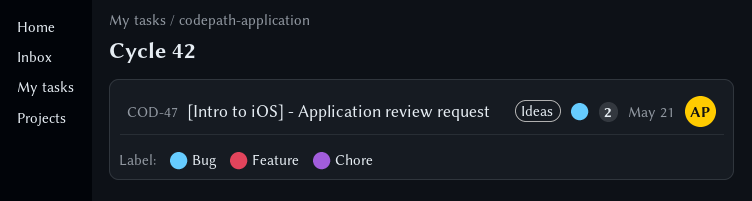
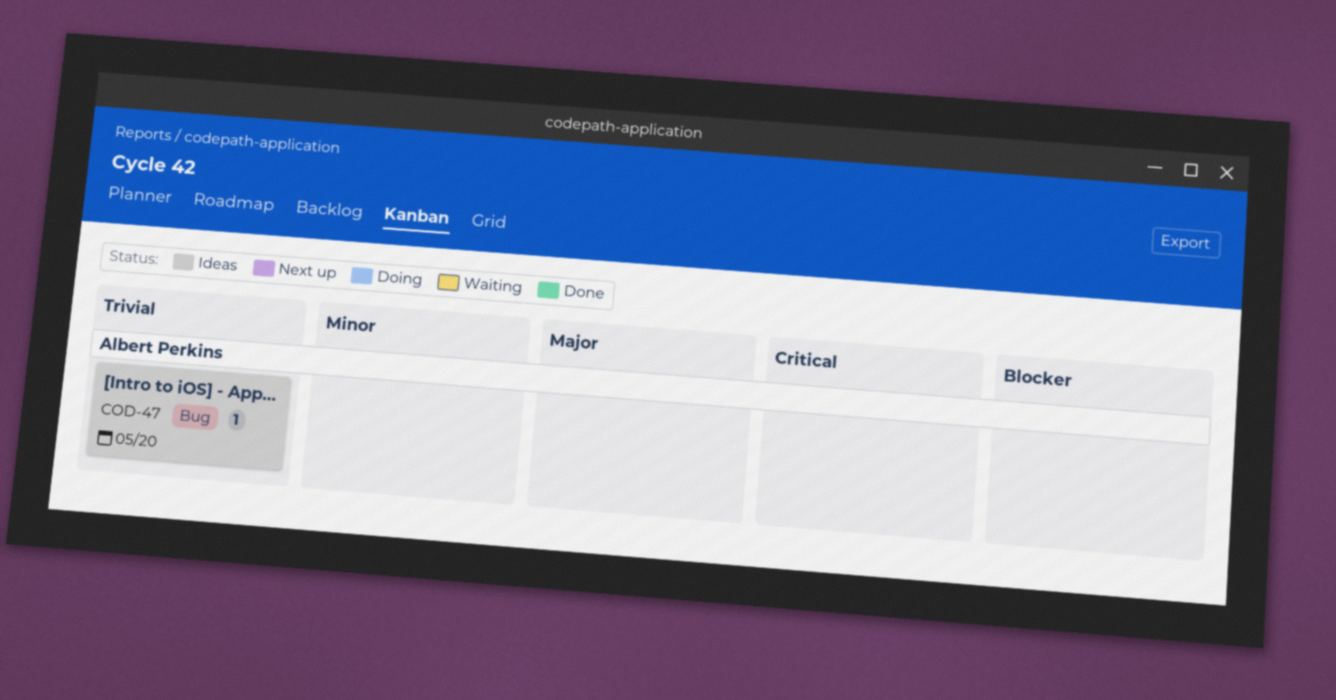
COD-47, estimate: 2 -> 1
COD-47, due: May 21 -> May 20

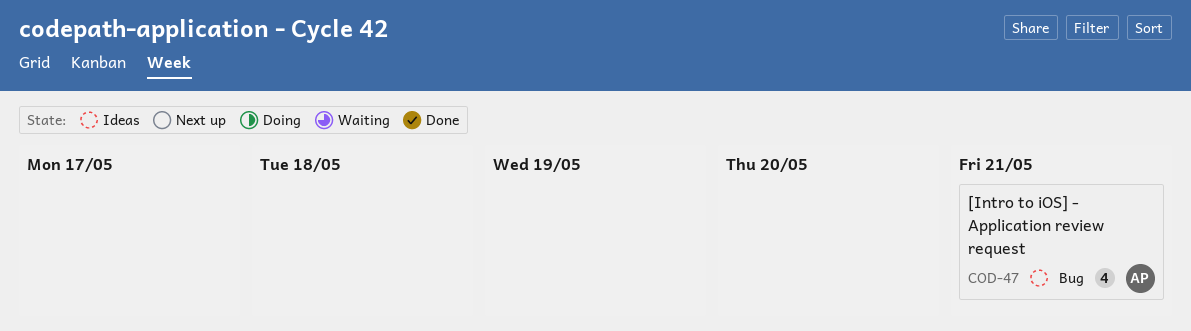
COD-47, estimate: 1 -> 4
COD-47, due: May 20 -> May 21

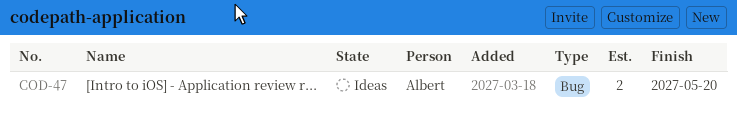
COD-47, estimate: 4 -> 2
COD-47, due: May 21 -> May 20

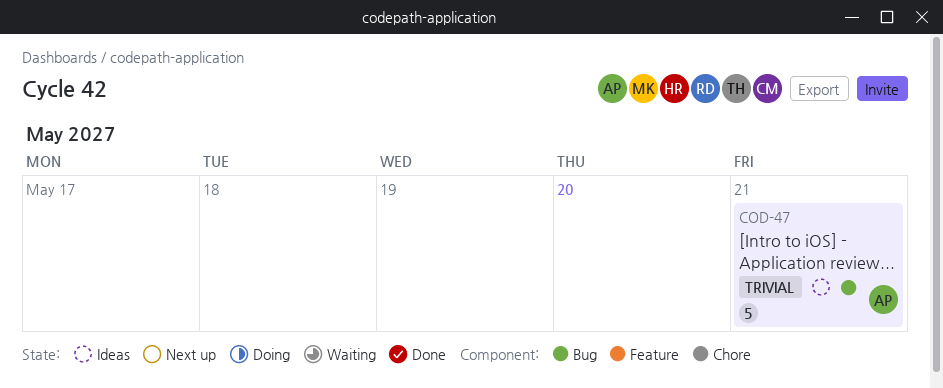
COD-47, estimate: 2 -> 5
COD-47, due: May 20 -> May 21

